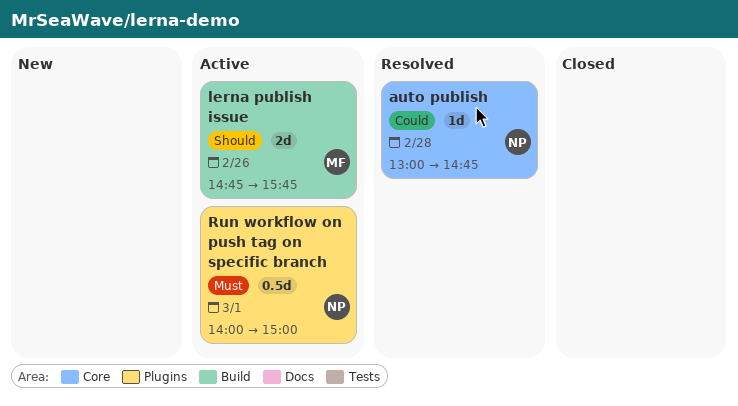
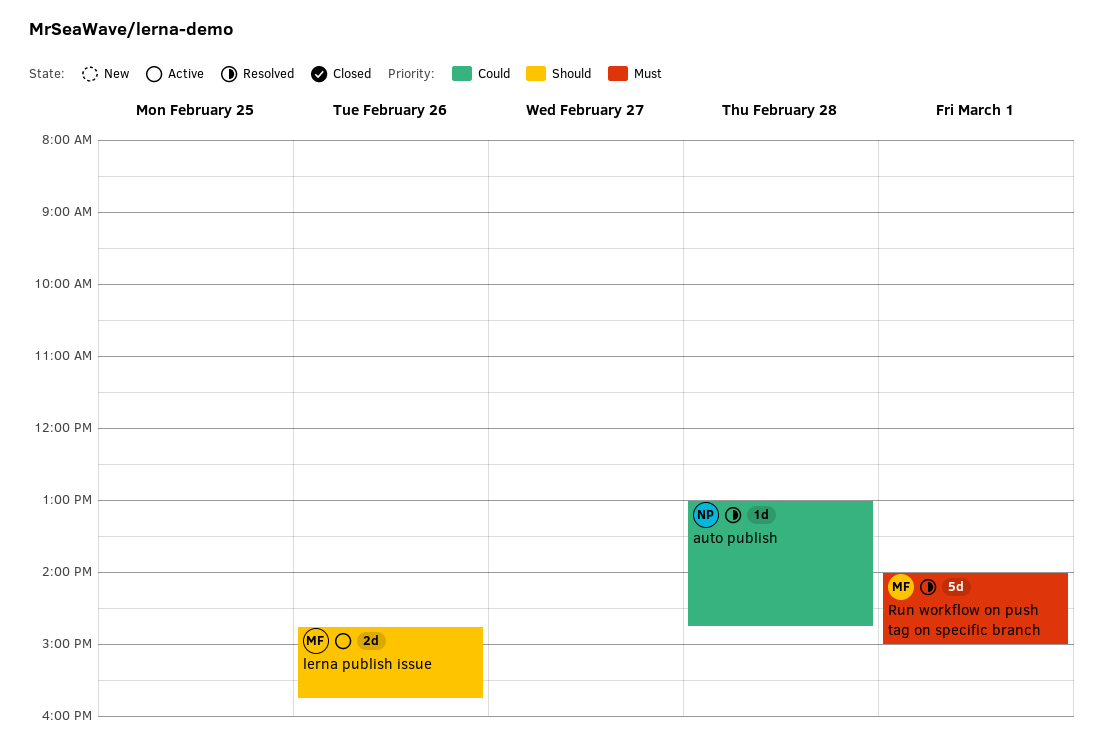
Run workflow on push tag on specific branch, status: Active -> Resolved
Run workflow on push tag on specific branch, owner: NP -> MF
Run workflow on push tag on specific branch, estimate: 0.5d -> 5d

